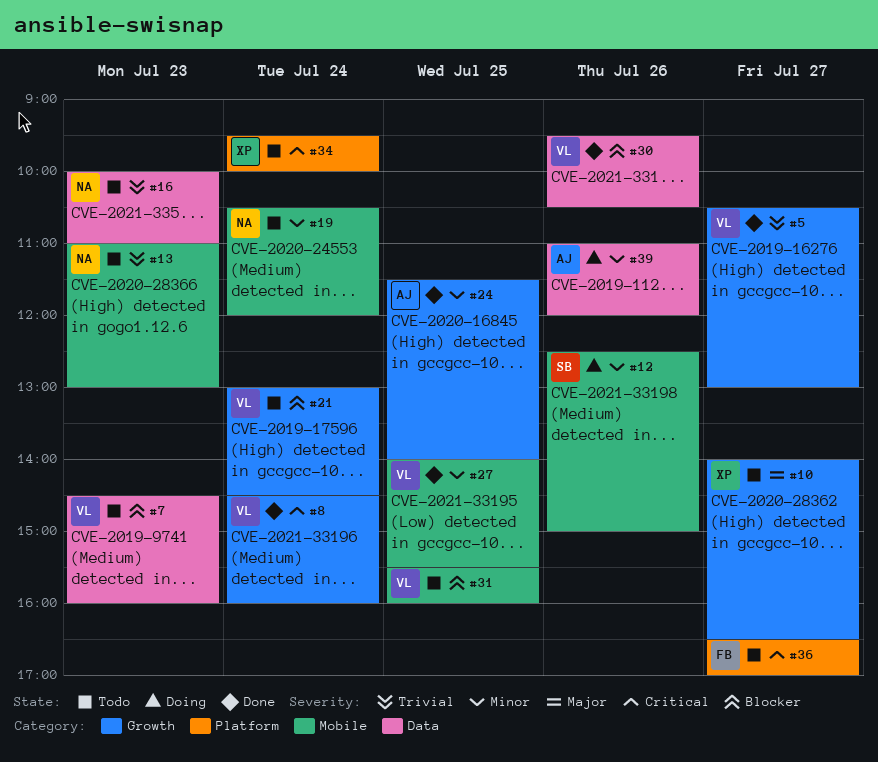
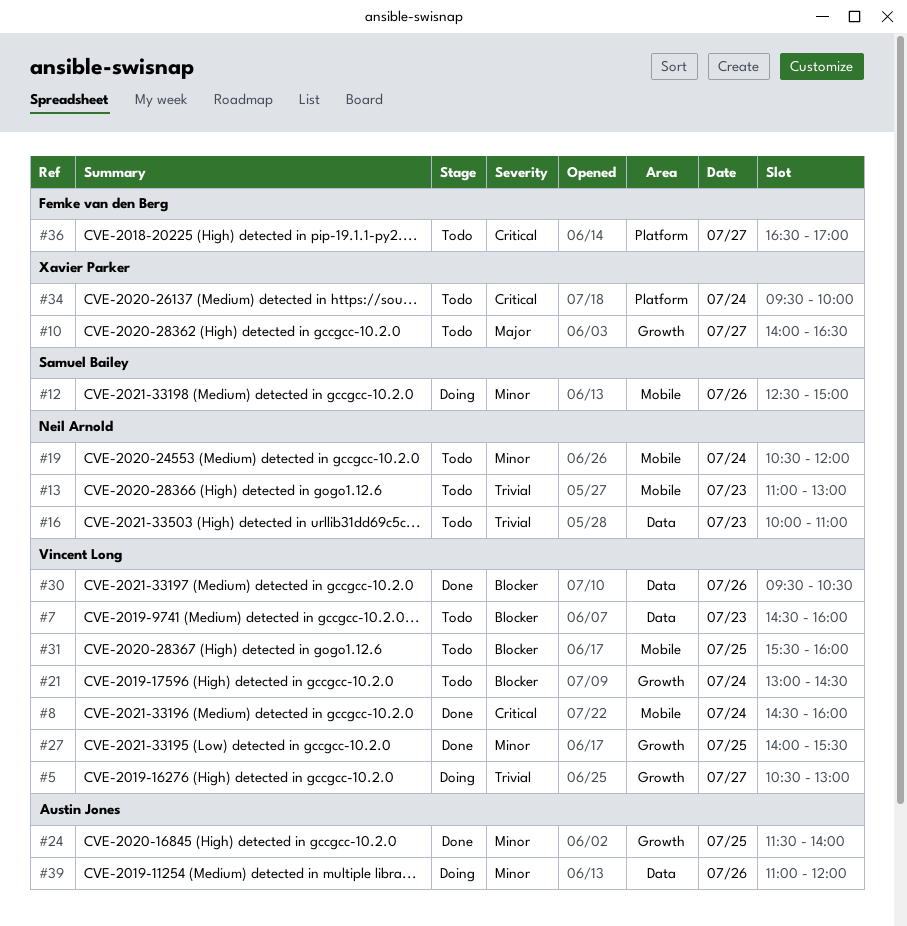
#5, status: Done -> Doing
#8, label: Growth -> Mobile
#27, label: Mobile -> Growth

